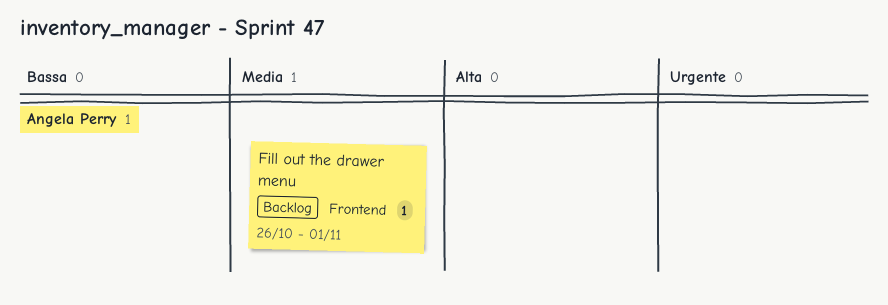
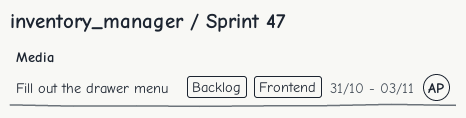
Fill out the drawer menu, start: Oct 26 -> Oct 31
Fill out the drawer menu, due: Nov 1 -> Nov 3

